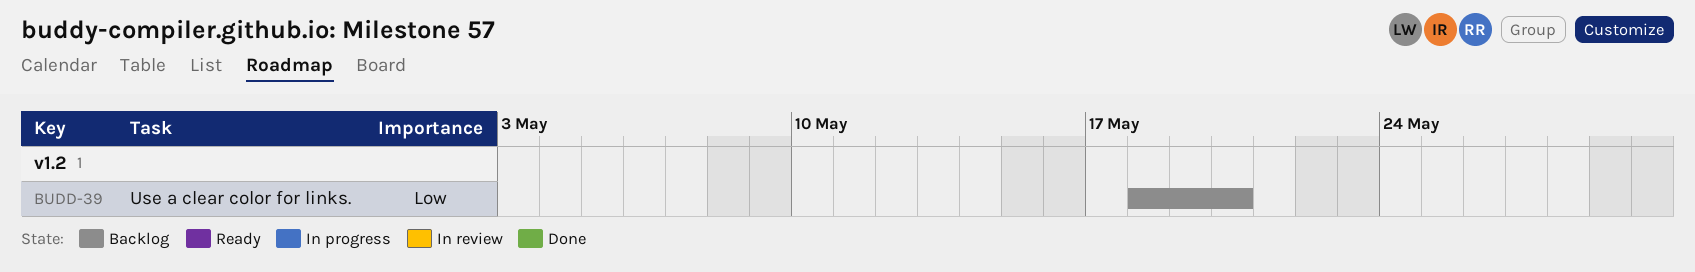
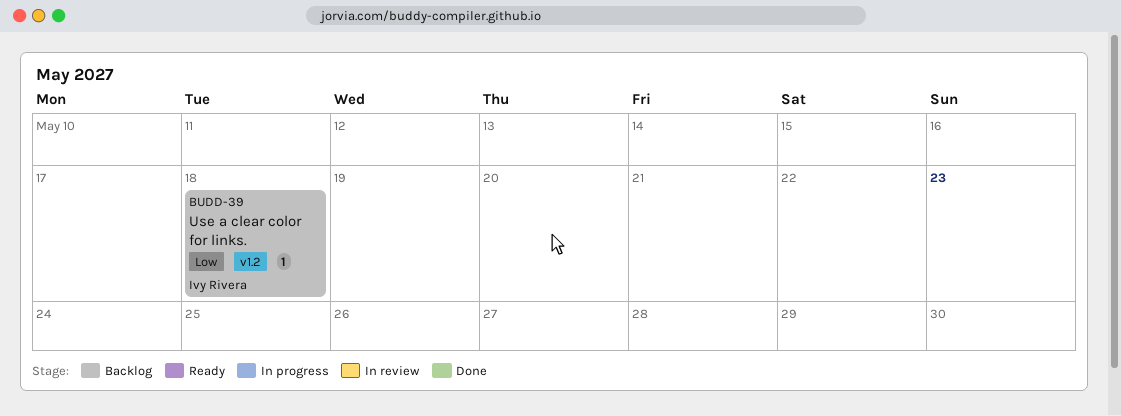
BUDD-39, due: May 20 -> May 18

